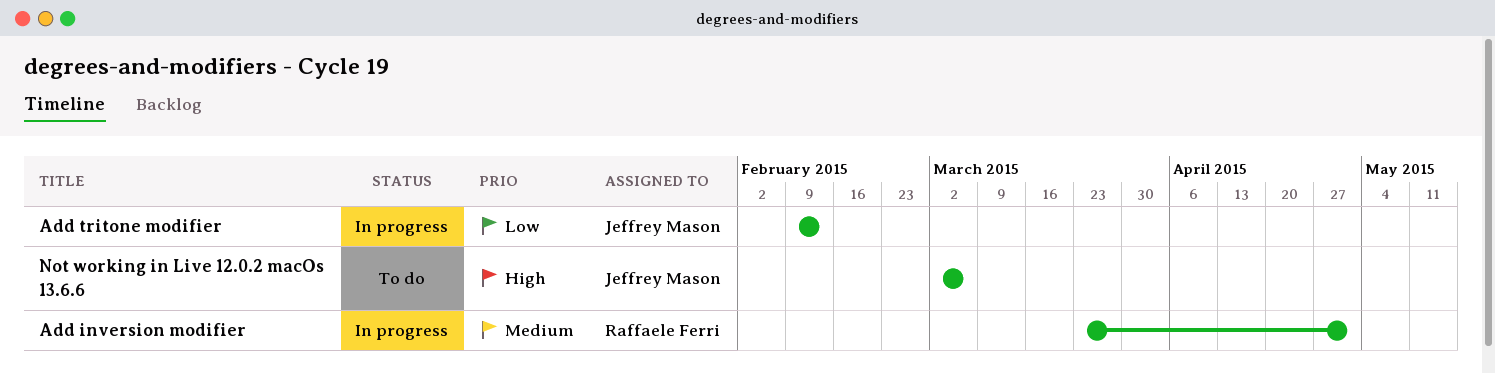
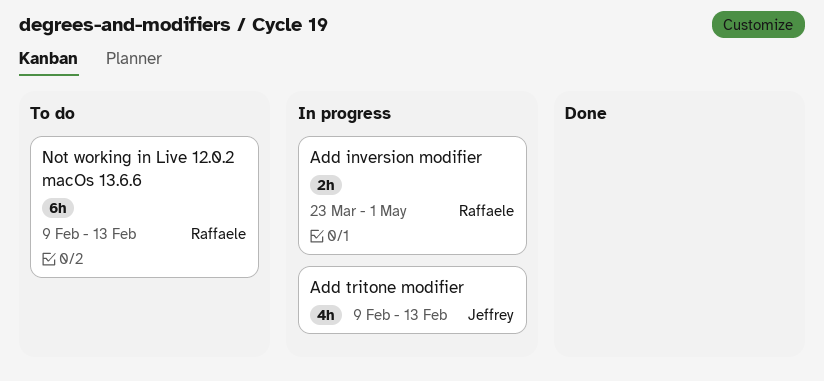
Not working in Live 12.0.2 macOs 13.6.6, owner: Jeffrey Mason -> Raffaele Ferri
Not working in Live 12.0.2 macOs 13.6.6, start: Mar 2 -> Feb 9
Not working in Live 12.0.2 macOs 13.6.6, due: Mar 6 -> Feb 13

